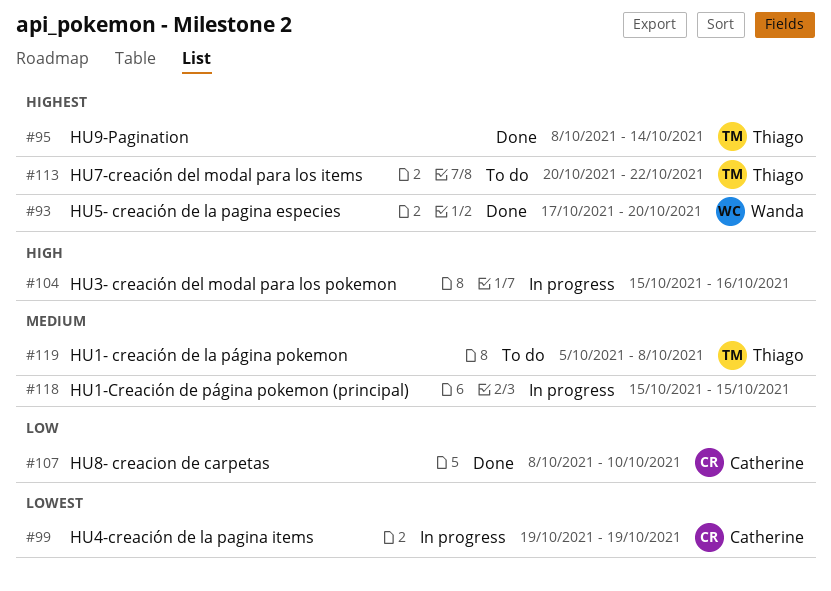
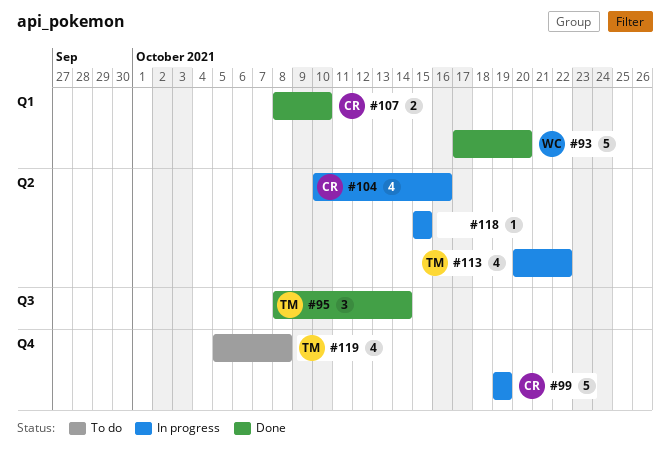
#104, owner: none -> Catherine
#104, start: Oct 15 -> Oct 10
#113, status: To do -> In progress

